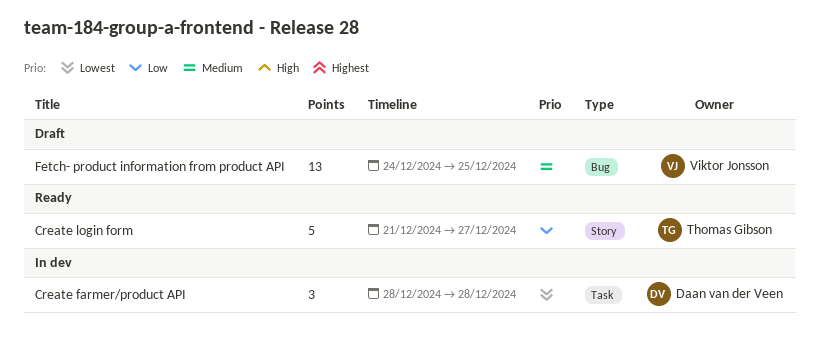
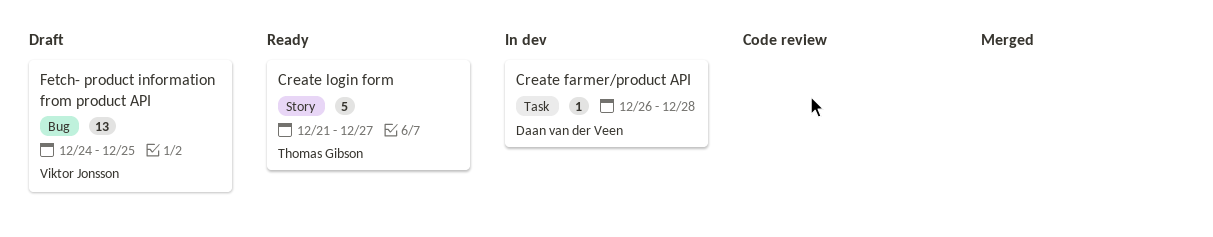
Create farmer/product API, estimate: 3 -> 1
Create farmer/product API, start: Dec 28 -> Dec 26

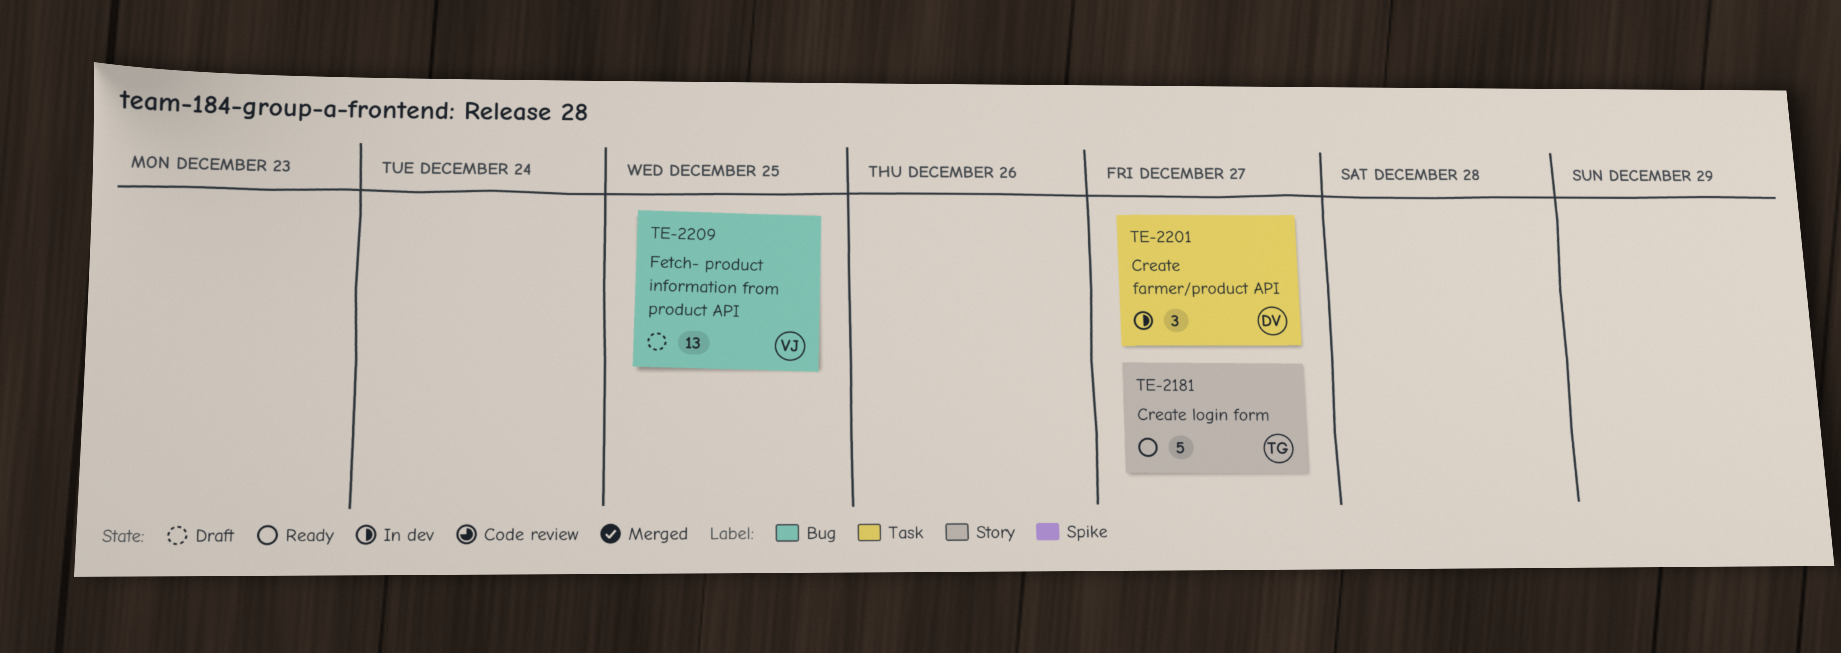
Create farmer/product API, estimate: 1 -> 3
Create farmer/product API, due: Dec 28 -> Dec 27

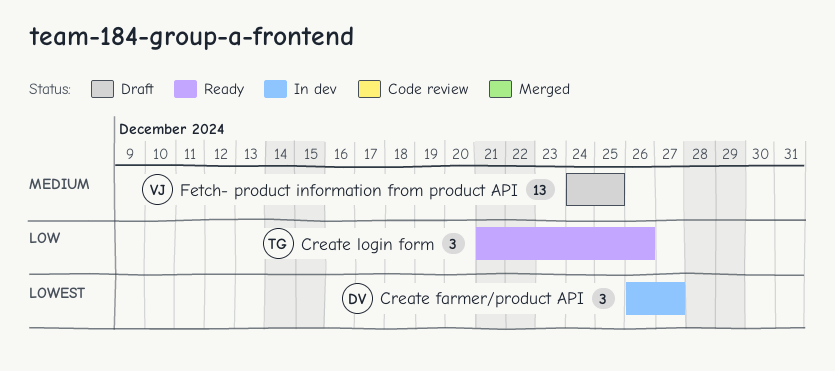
Create login form, estimate: 5 -> 3
Create login form, due: Dec 27 -> Dec 26

